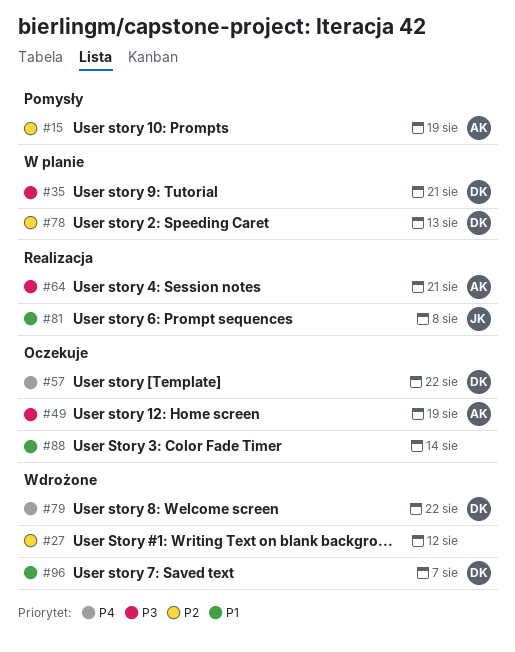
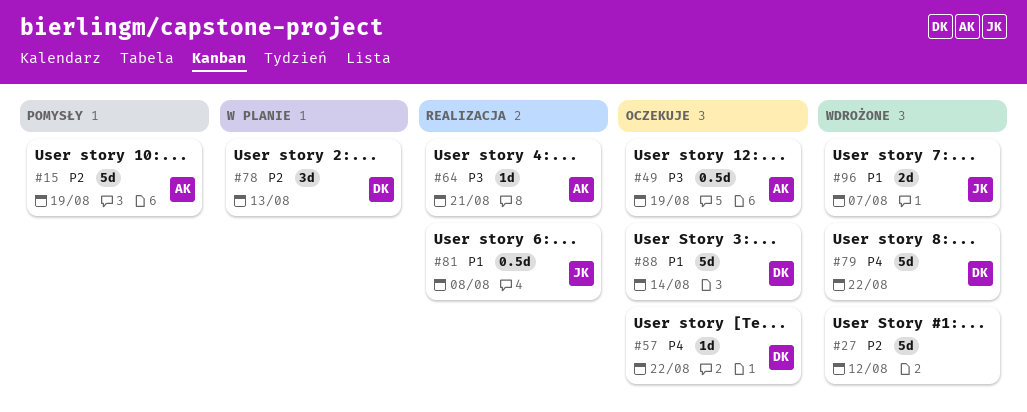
#35: present -> none
#88, owner: none -> DK
#96, owner: DK -> JK

